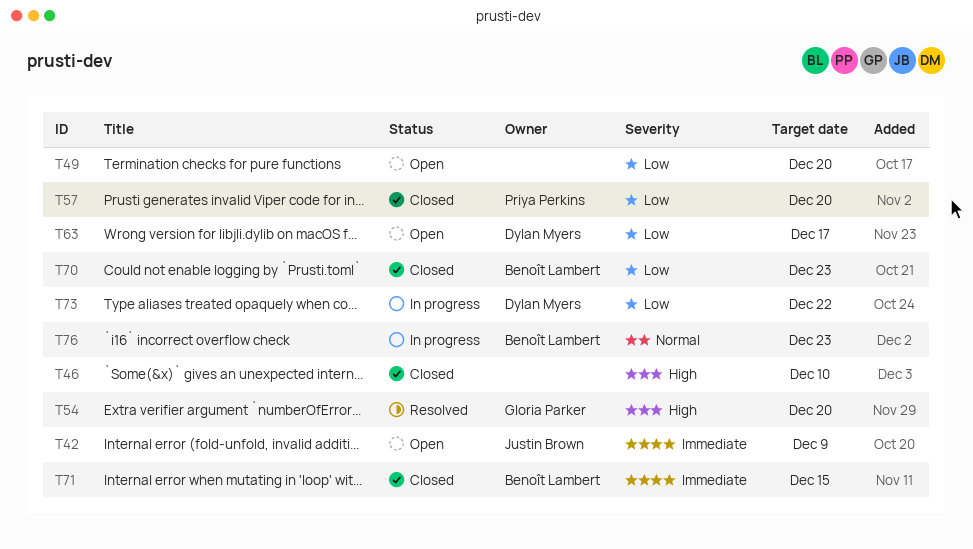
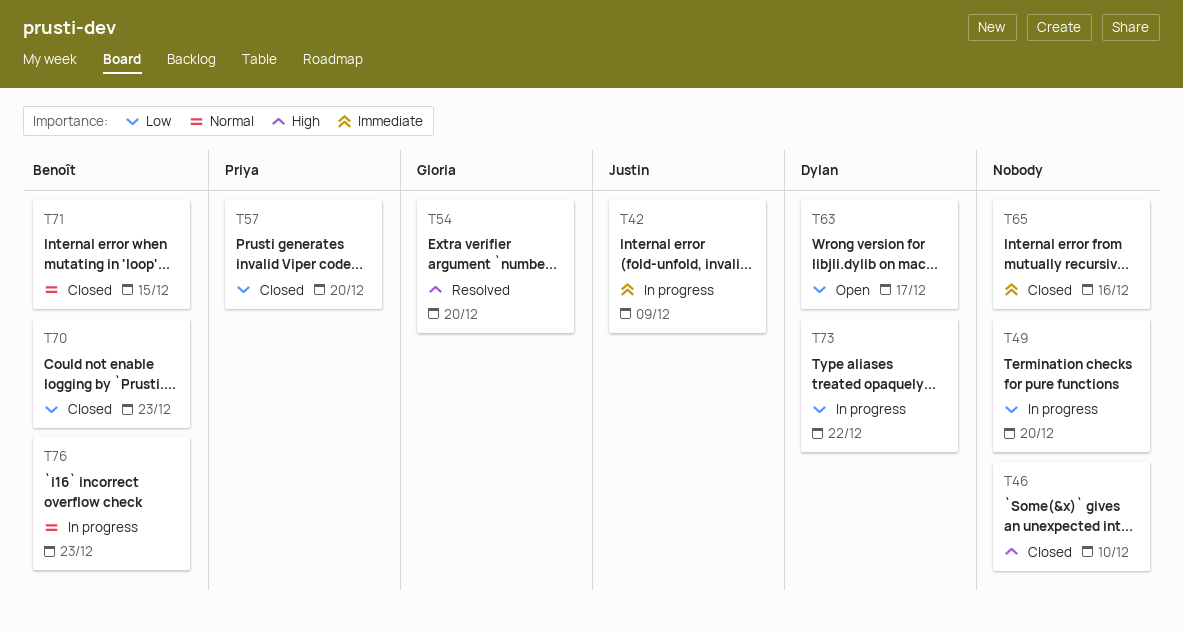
T42, status: Open -> In progress
T49, status: Open -> In progress
T65: none -> present
T71, priority: Immediate -> Normal

